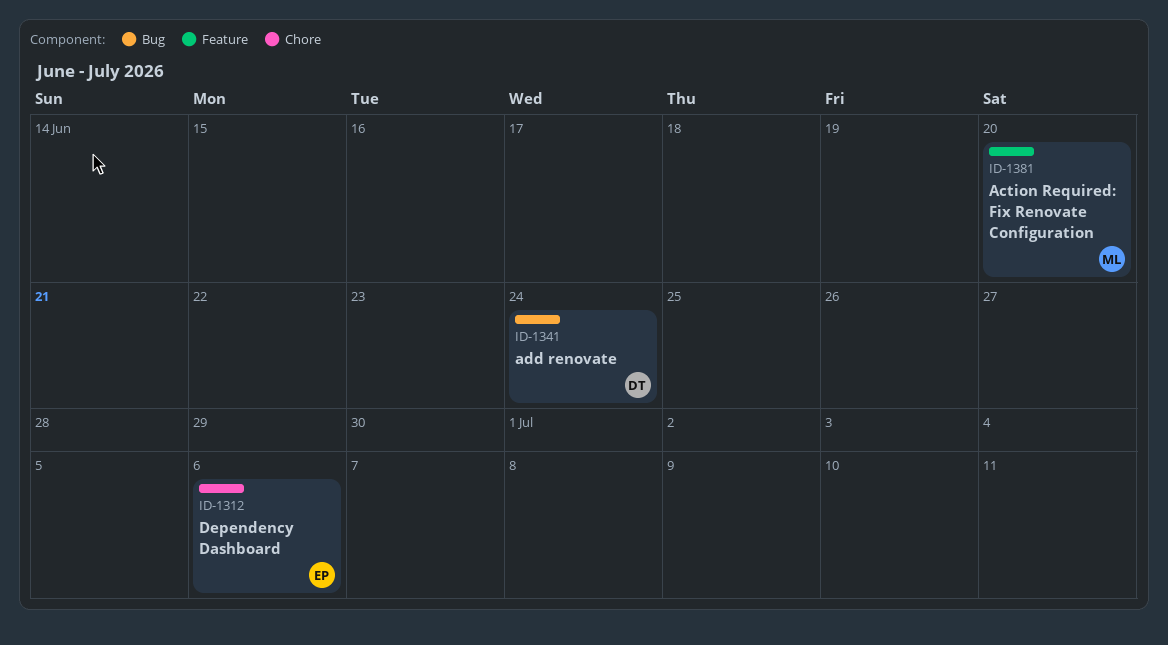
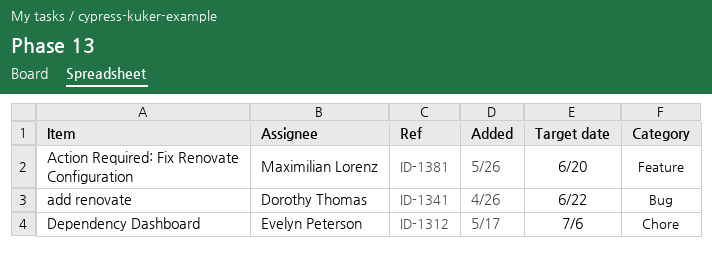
ID-1341, due: Jun 24 -> Jun 22

